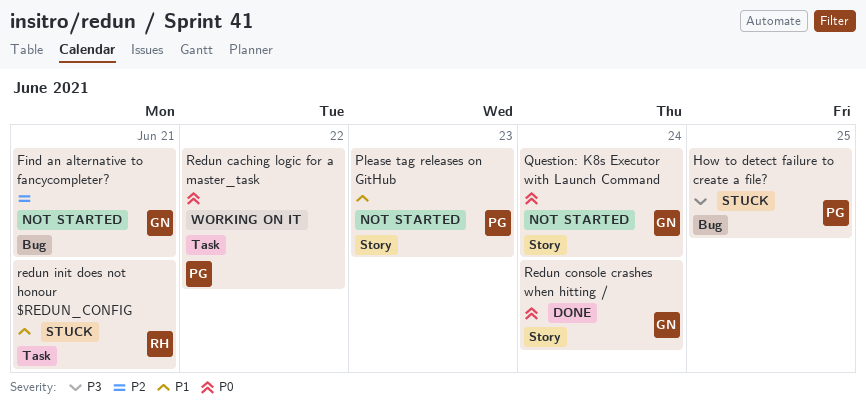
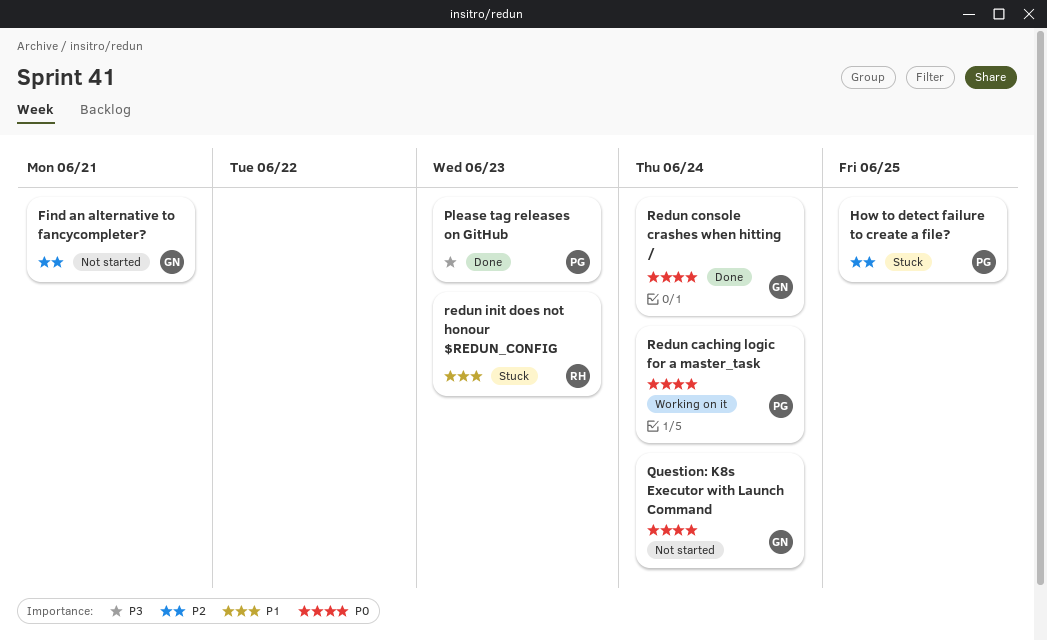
How to detect failure to create a file?, priority: P3 -> P2
Please tag releases on GitHub, status: Not started -> Done
Please tag releases on GitHub, priority: P1 -> P3
Redun caching logic for a master_task, due: Jun 22 -> Jun 24
redun init does not honour $REDUN_CONFIG, due: Jun 21 -> Jun 23

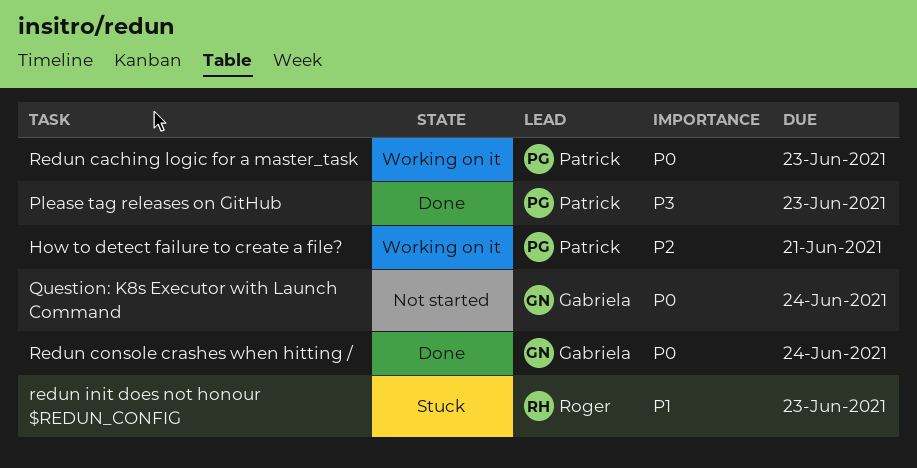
Find an alternative to fancycompleter?: present -> none
How to detect failure to create a file?, status: Stuck -> Working on it
How to detect failure to create a file?, due: Jun 25 -> Jun 21
Redun caching logic for a master_task, due: Jun 24 -> Jun 23

